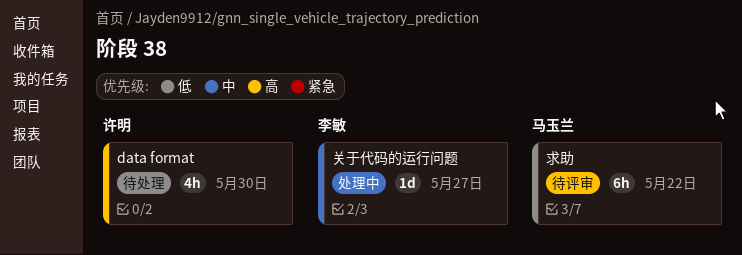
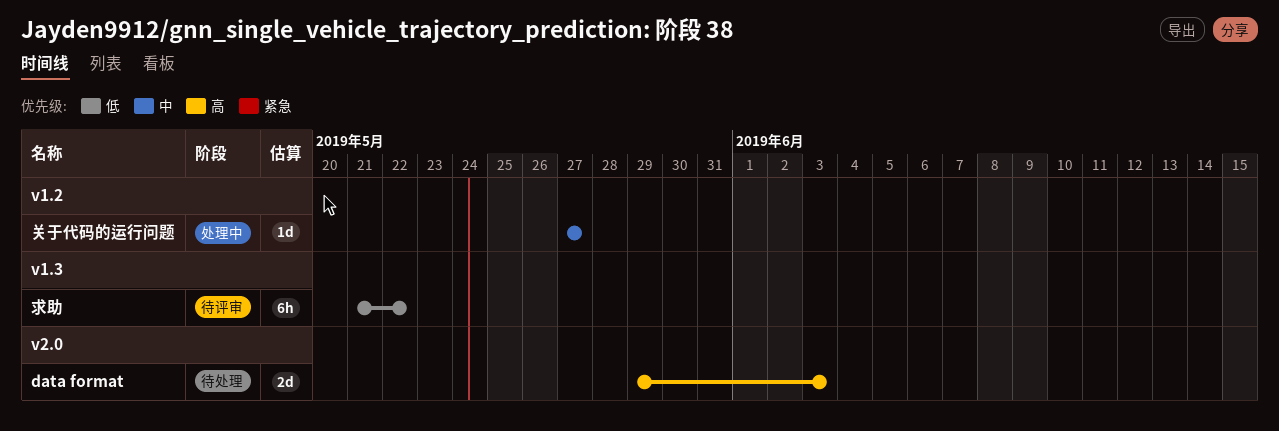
data format, estimate: 4h -> 2d
data format, due: May 30 -> Jun 3

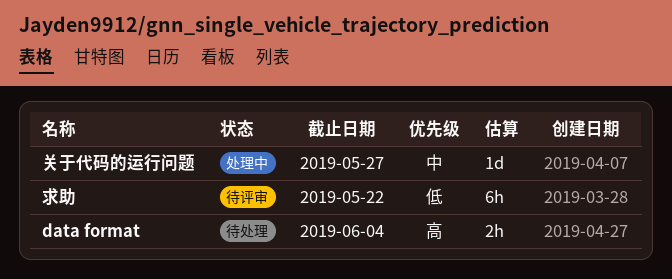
data format, estimate: 2d -> 2h
data format, due: Jun 3 -> Jun 4

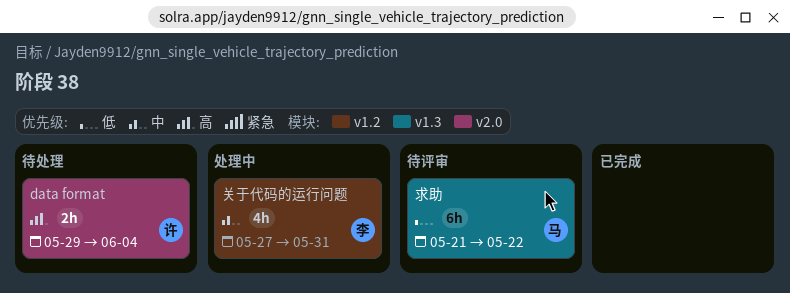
关于代码的运行问题, estimate: 1d -> 4h
关于代码的运行问题, due: May 27 -> May 31

